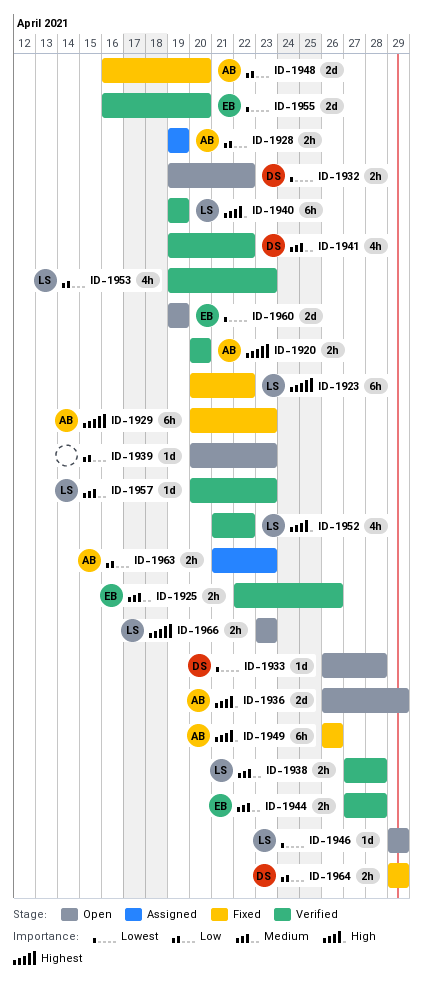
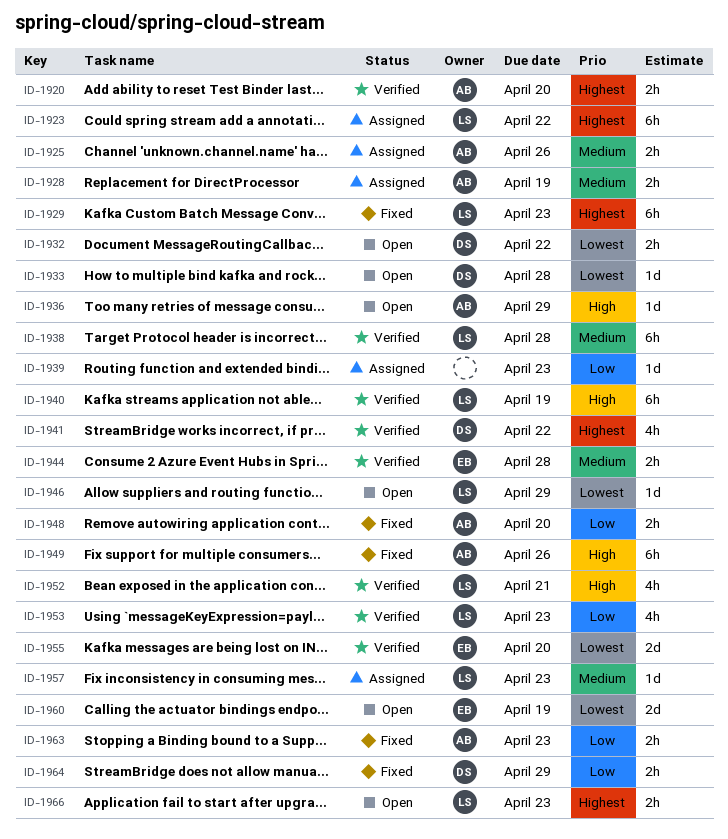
ID-1923, status: Fixed -> Assigned
ID-1925, status: Verified -> Assigned
ID-1925, owner: EB -> AB
ID-1928, priority: Low -> Medium
ID-1929, owner: AB -> LS
ID-1936, estimate: 2d -> 1d
ID-1938, estimate: 2h -> 6h
ID-1939, status: Open -> Assigned
ID-1941, priority: Medium -> Highest
ID-1948, estimate: 2d -> 2h
ID-1952, due: Apr 22 -> Apr 21
ID-1957, status: Verified -> Assigned
ID-1963, status: Assigned -> Fixed

